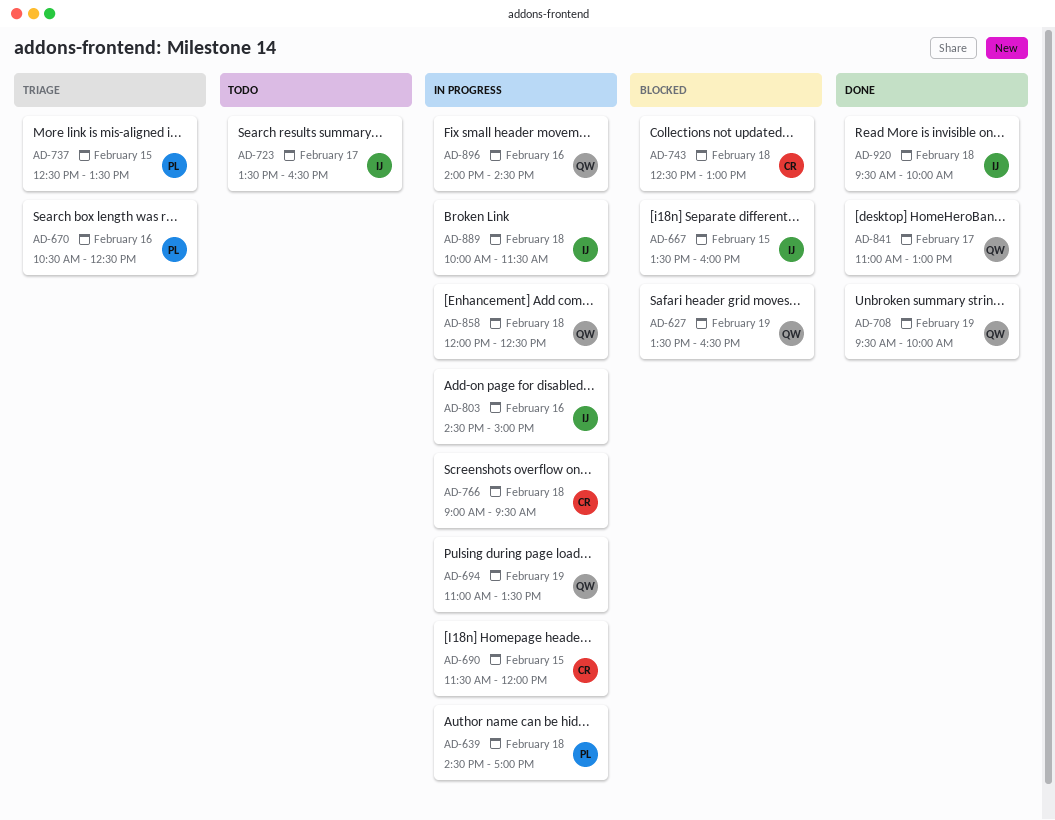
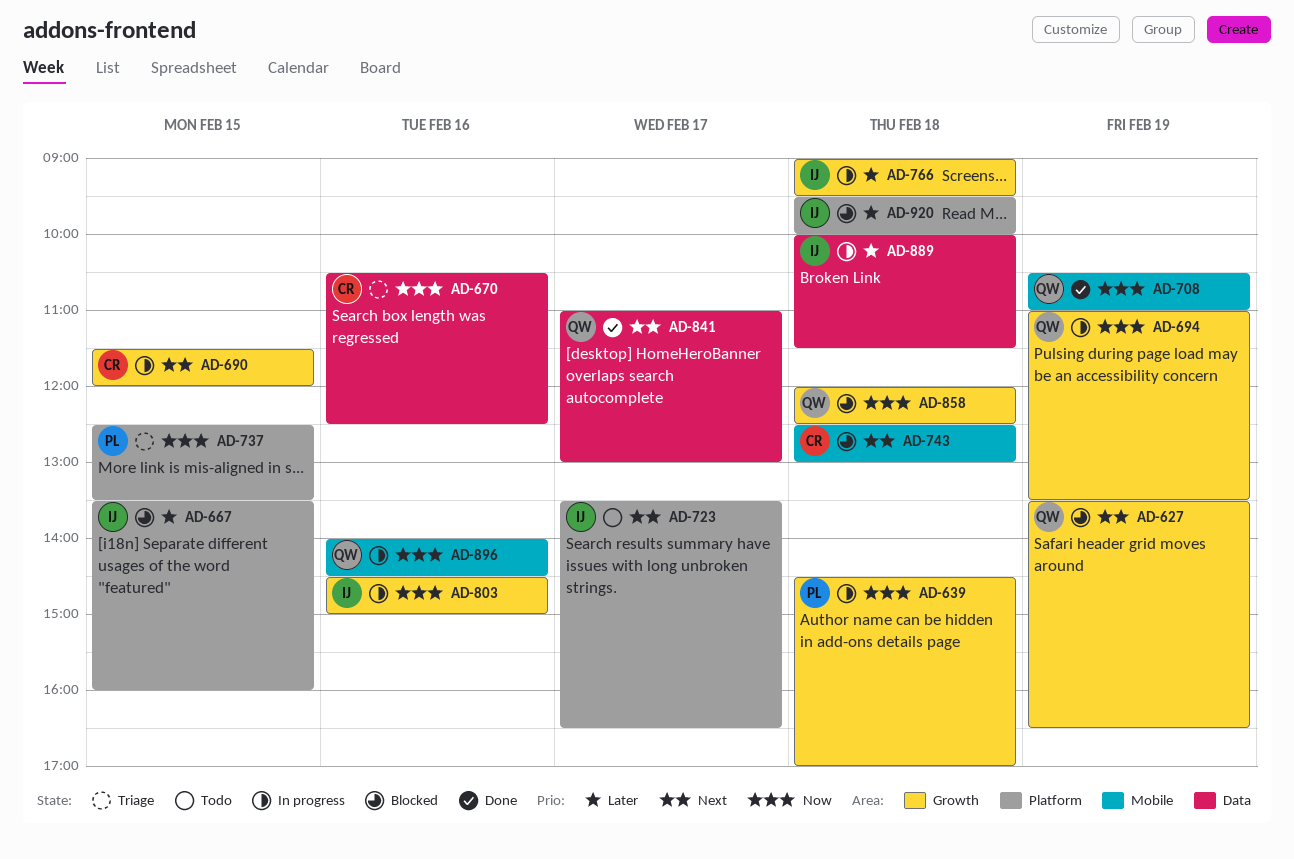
AD-670, owner: PL -> CR
AD-708, begins: 09:30 -> 10:30
AD-708, ends: 10:00 -> 11:00
AD-766, owner: CR -> IJ
AD-858, status: In progress -> Blocked
AD-920, status: Done -> Blocked

